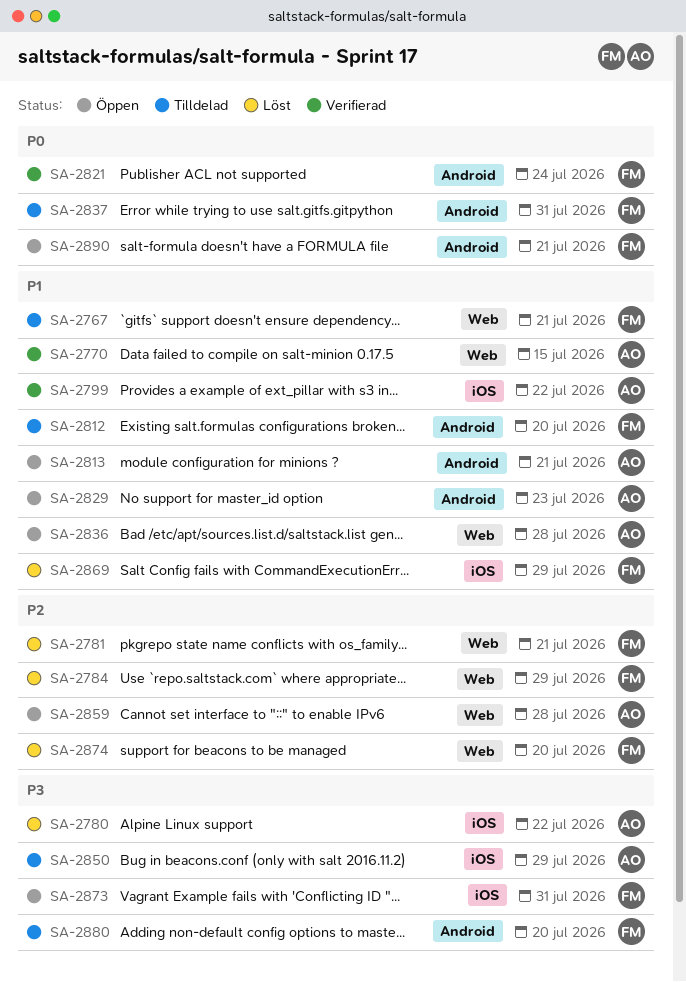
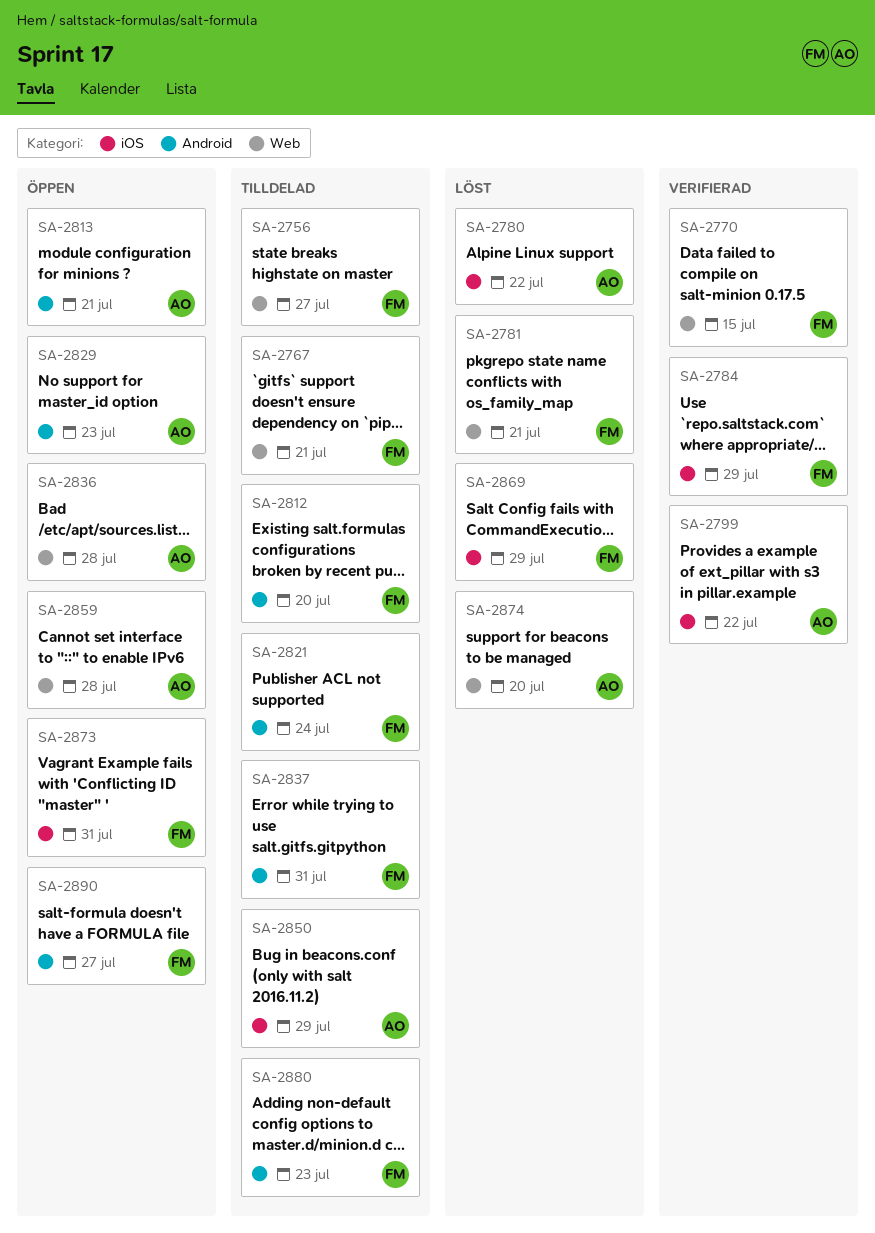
SA-2756: none -> present
SA-2770, owner: AO -> FM
SA-2784, status: Löst -> Verifierad
SA-2784, label: Web -> iOS
SA-2821, status: Verifierad -> Tilldelad
SA-2874, owner: FM -> AO
SA-2880, due: Jul 20 -> Jul 23
SA-2890, due: Jul 21 -> Jul 27

